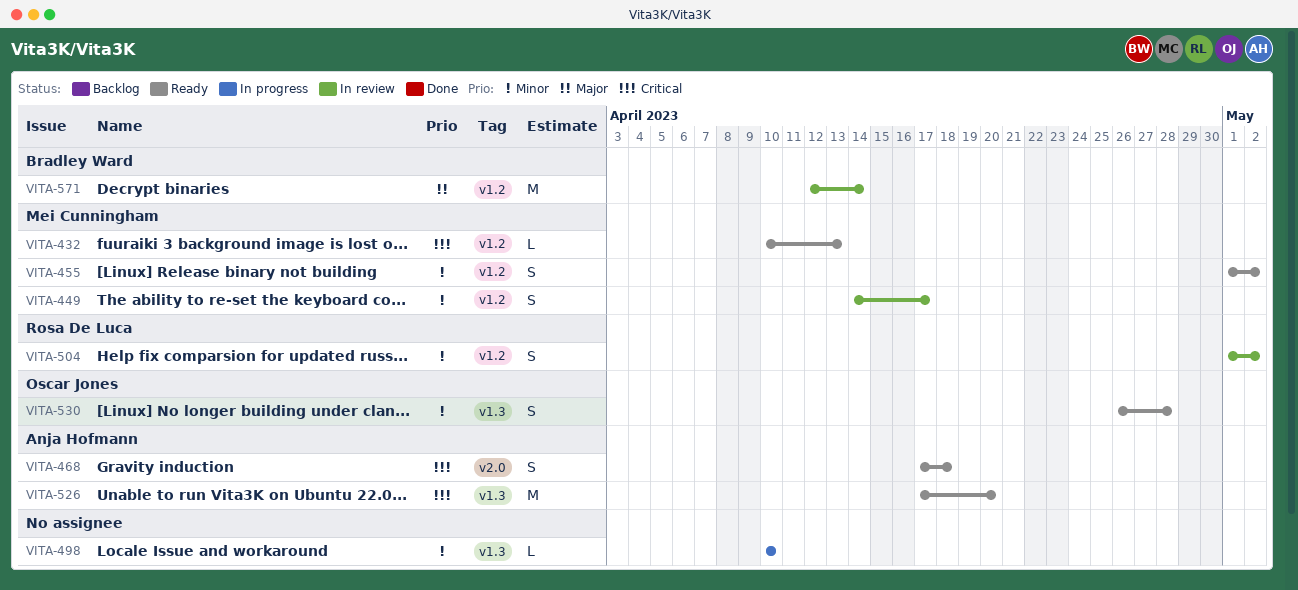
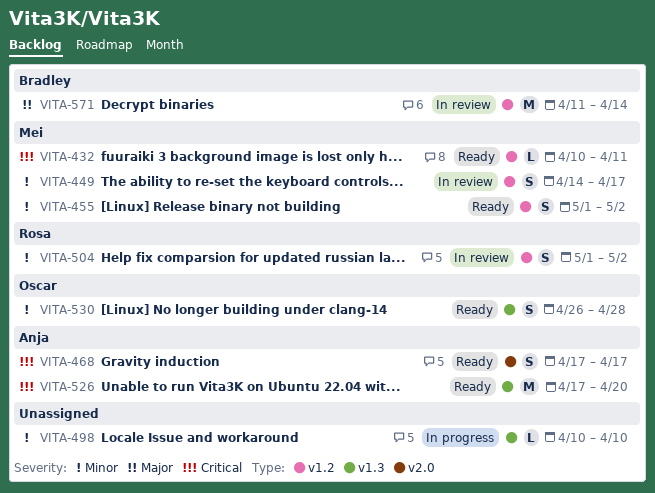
VITA-432, due: Apr 13 -> Apr 11
VITA-468, due: Apr 18 -> Apr 17
VITA-571, start: Apr 12 -> Apr 11

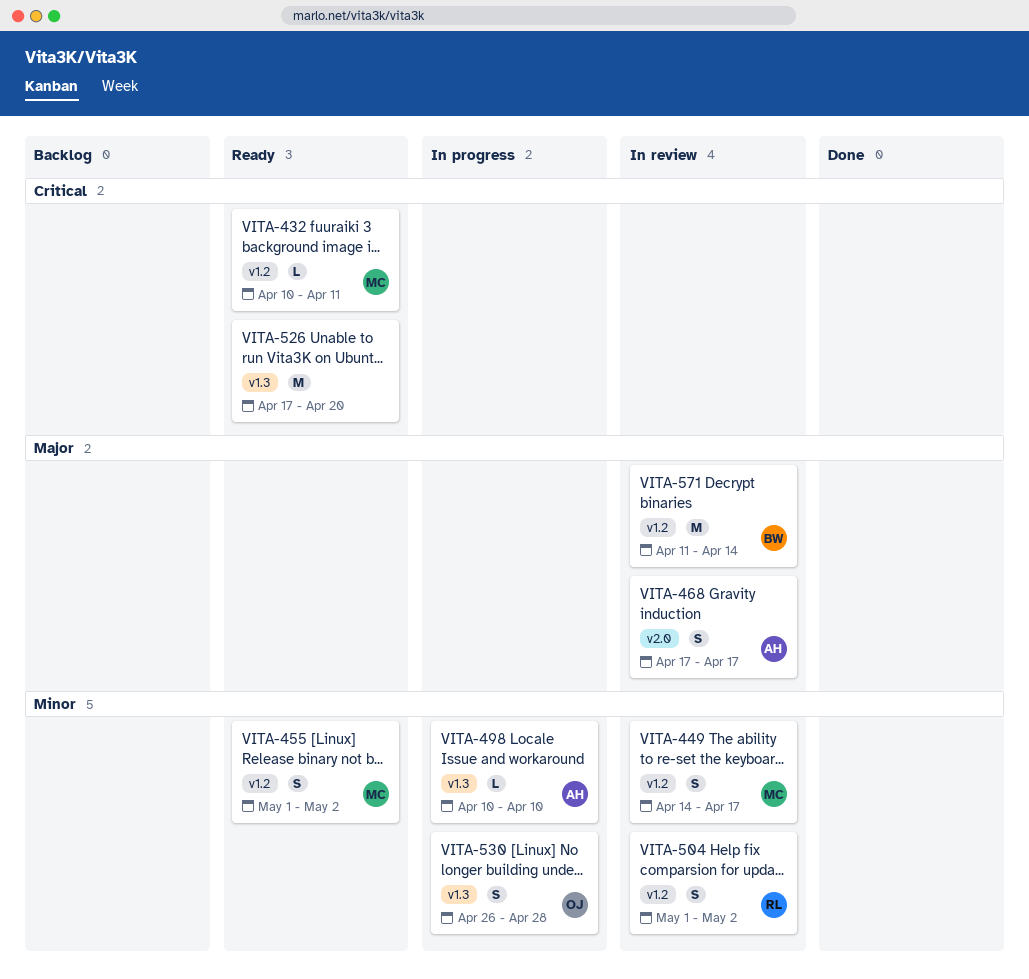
VITA-468, status: Ready -> In review
VITA-468, priority: Critical -> Major
VITA-498, owner: none -> Anja
VITA-526, owner: Anja -> none
VITA-530, status: Ready -> In progress

